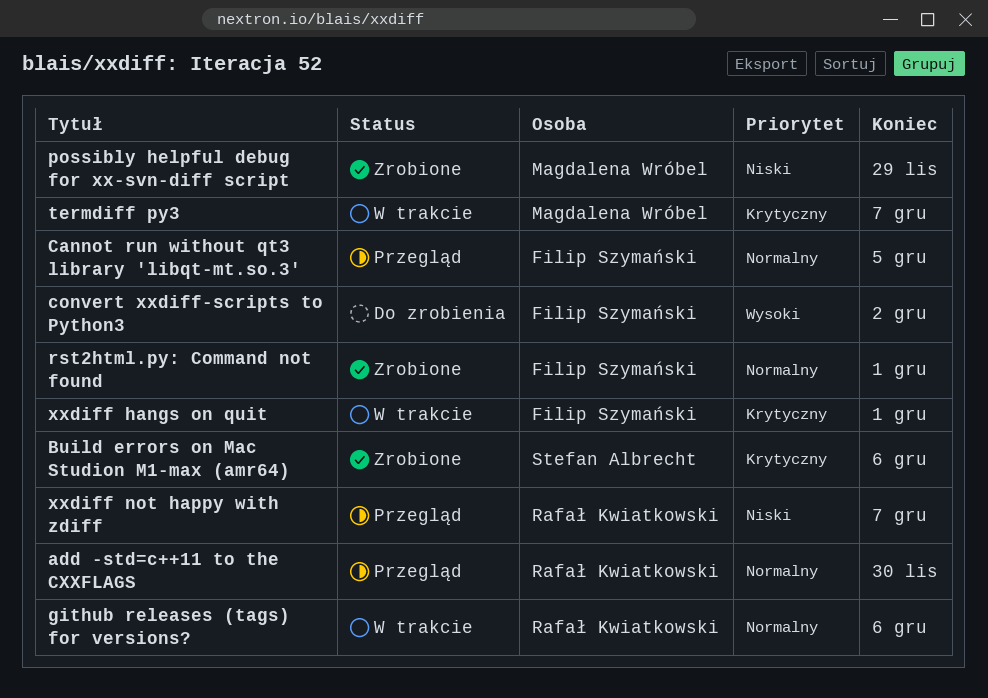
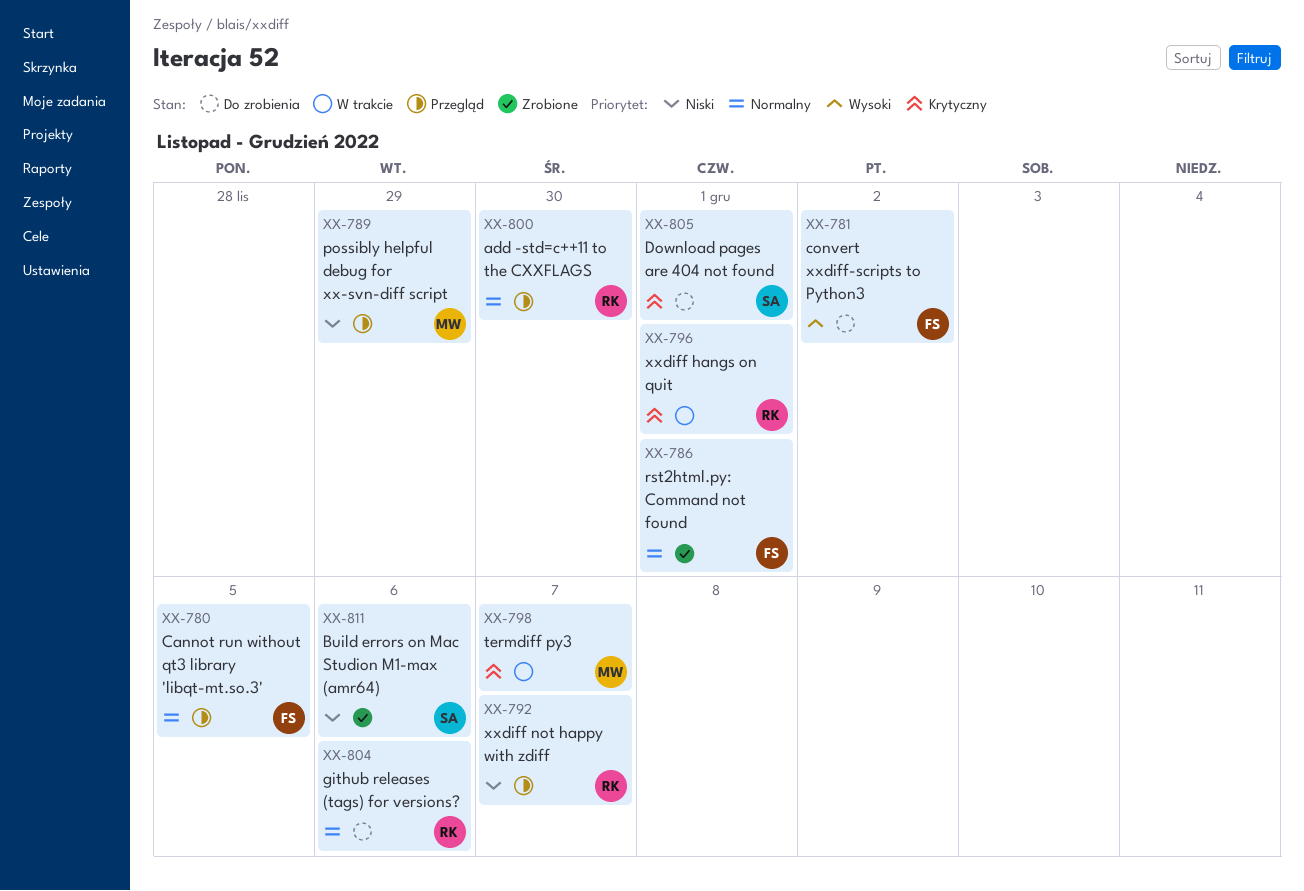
Build errors on Mac Studion M1-max (amr64), priority: Krytyczny -> Niski
Download pages are 404 not found: none -> present
github releases (tags) for versions?, status: W trakcie -> Do zrobienia
possibly helpful debug for xx-svn-diff script, status: Zrobione -> Przegląd
xxdiff hangs on quit, owner: Filip Szymański -> Rafał Kwiatkowski

